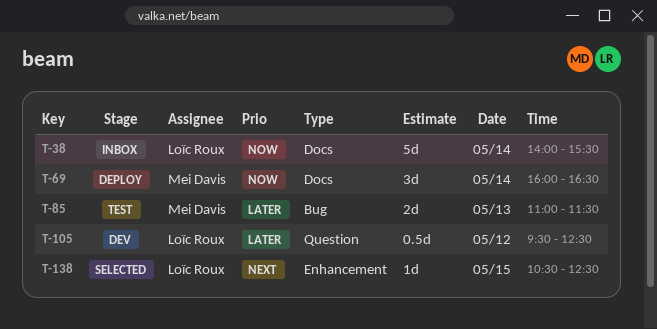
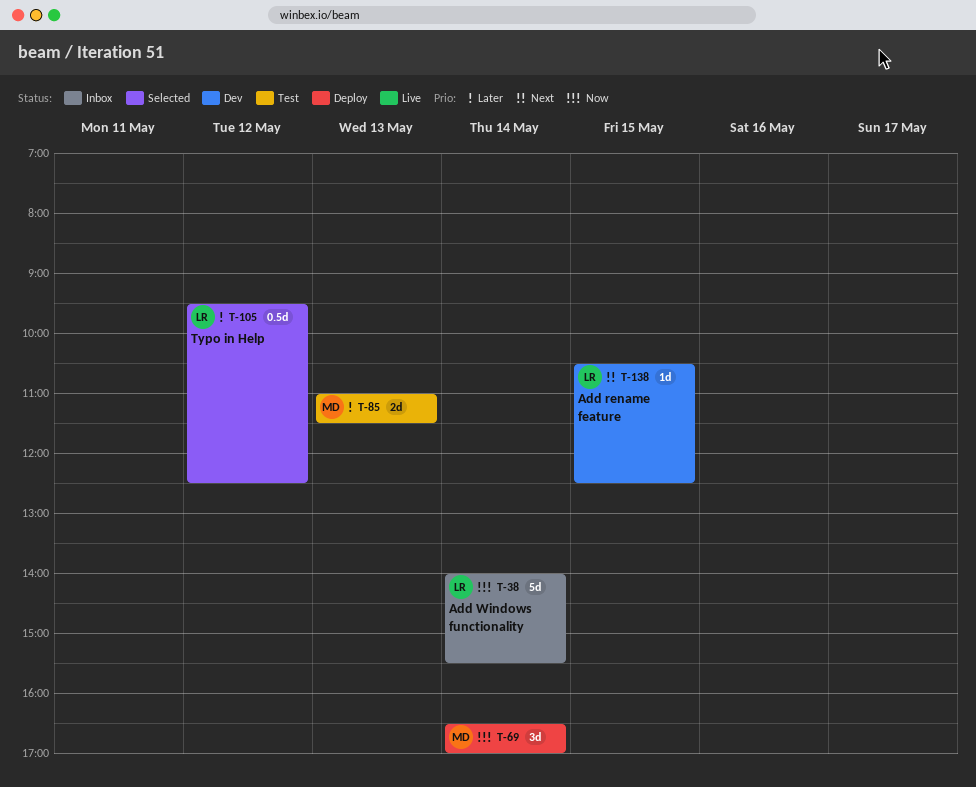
T-69, begins: 16:00 -> 16:30
T-69, ends: 16:30 -> 17:00
T-105, status: Dev -> Selected
T-138, status: Selected -> Dev

